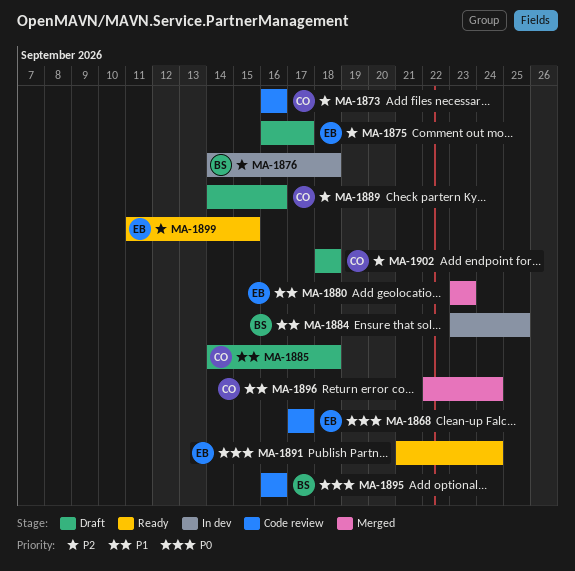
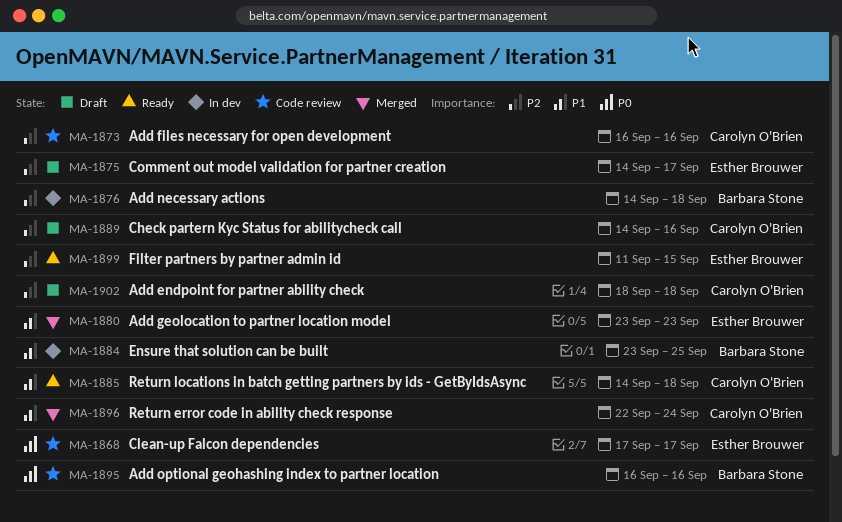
MA-1875, start: Sep 16 -> Sep 14
MA-1885, status: Draft -> Ready
MA-1891: present -> none

